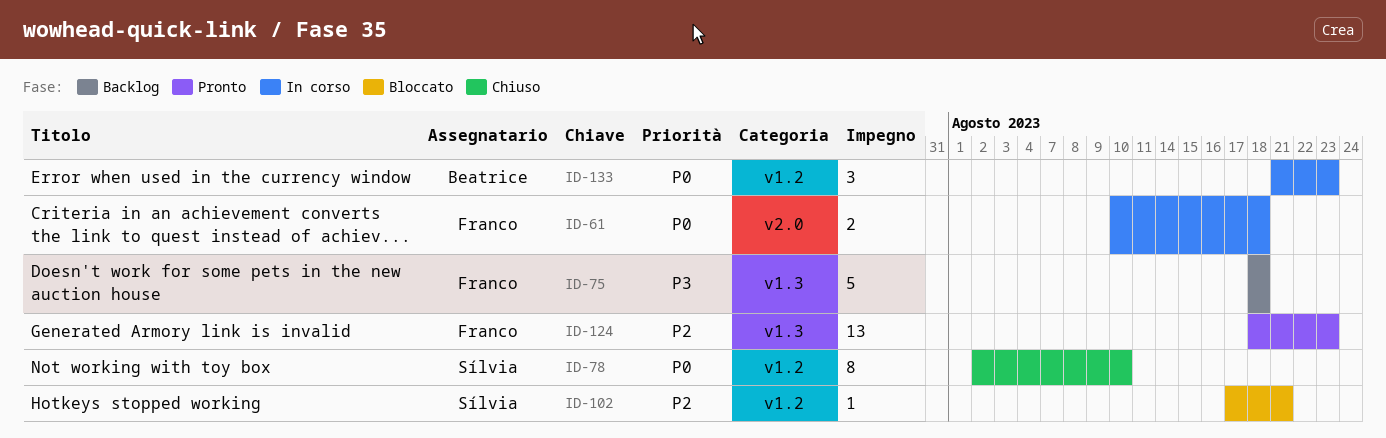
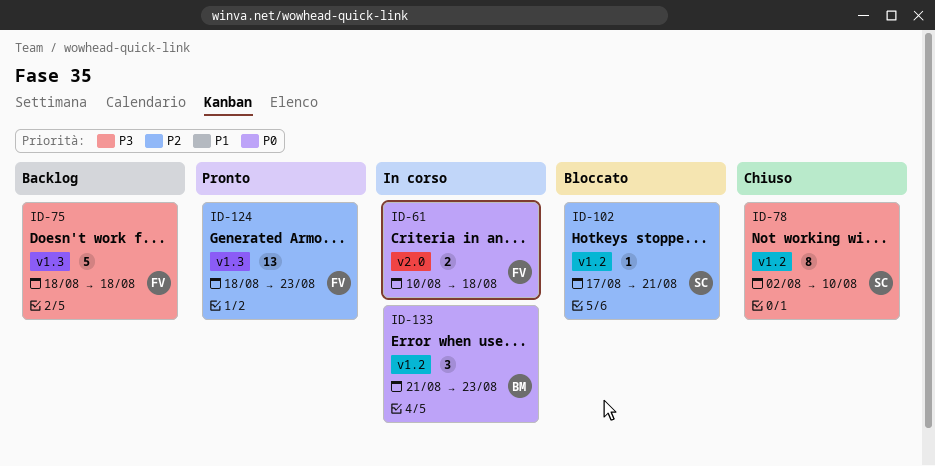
ID-78, priority: P0 -> P3

